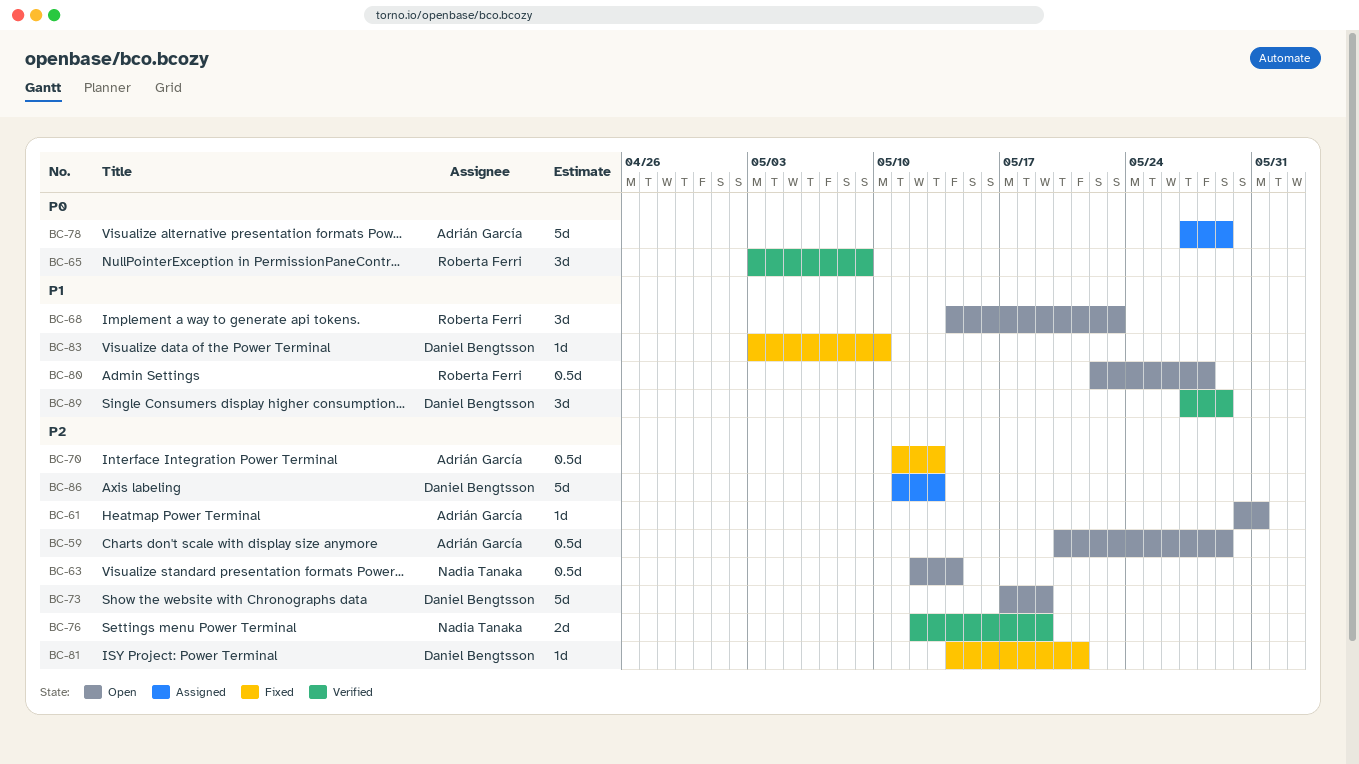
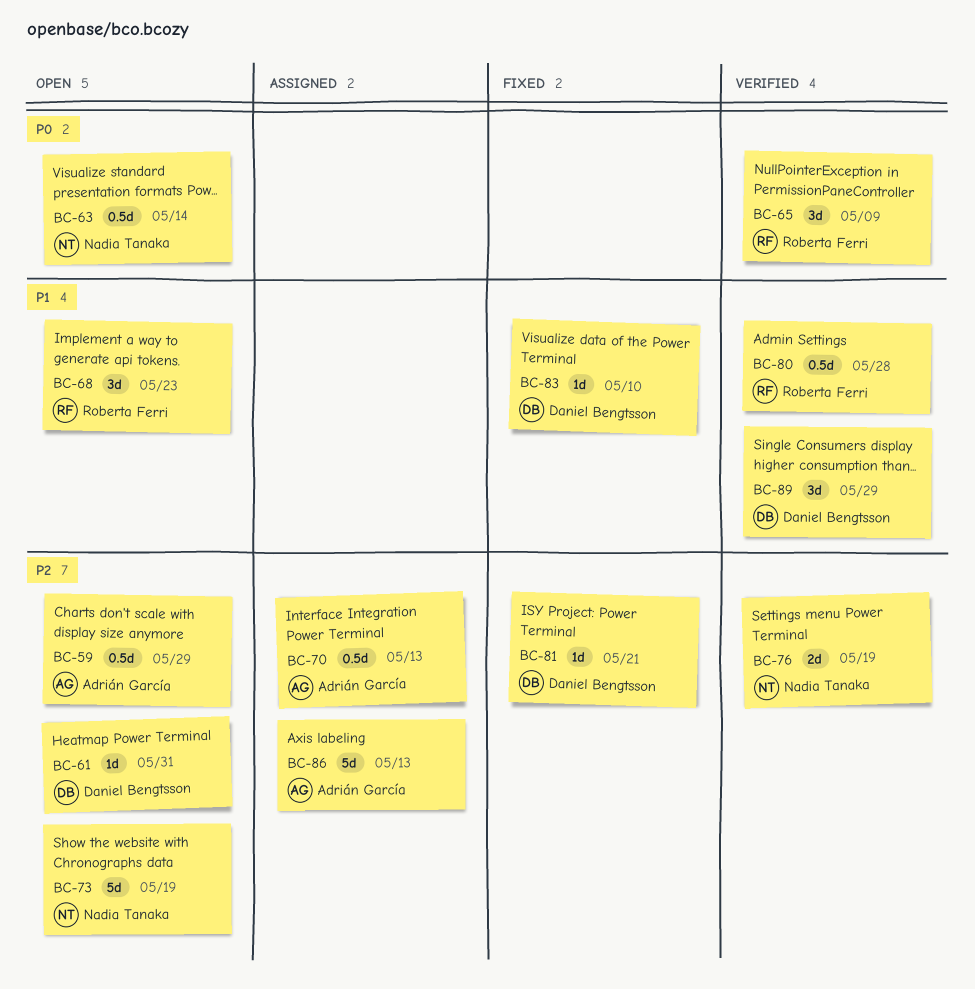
BC-61, owner: Adrián García -> Daniel Bengtsson
BC-63, priority: P2 -> P0
BC-70, status: Fixed -> Assigned
BC-73, owner: Daniel Bengtsson -> Nadia Tanaka
BC-78: present -> none
BC-80, status: Open -> Verified
BC-86, owner: Daniel Bengtsson -> Adrián García

